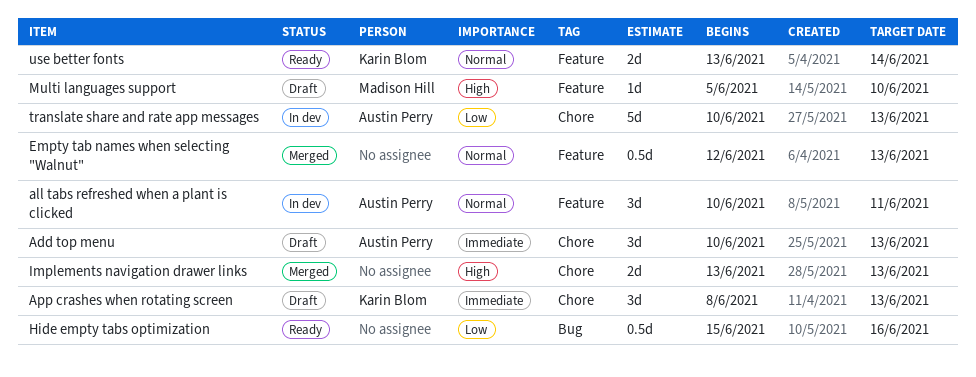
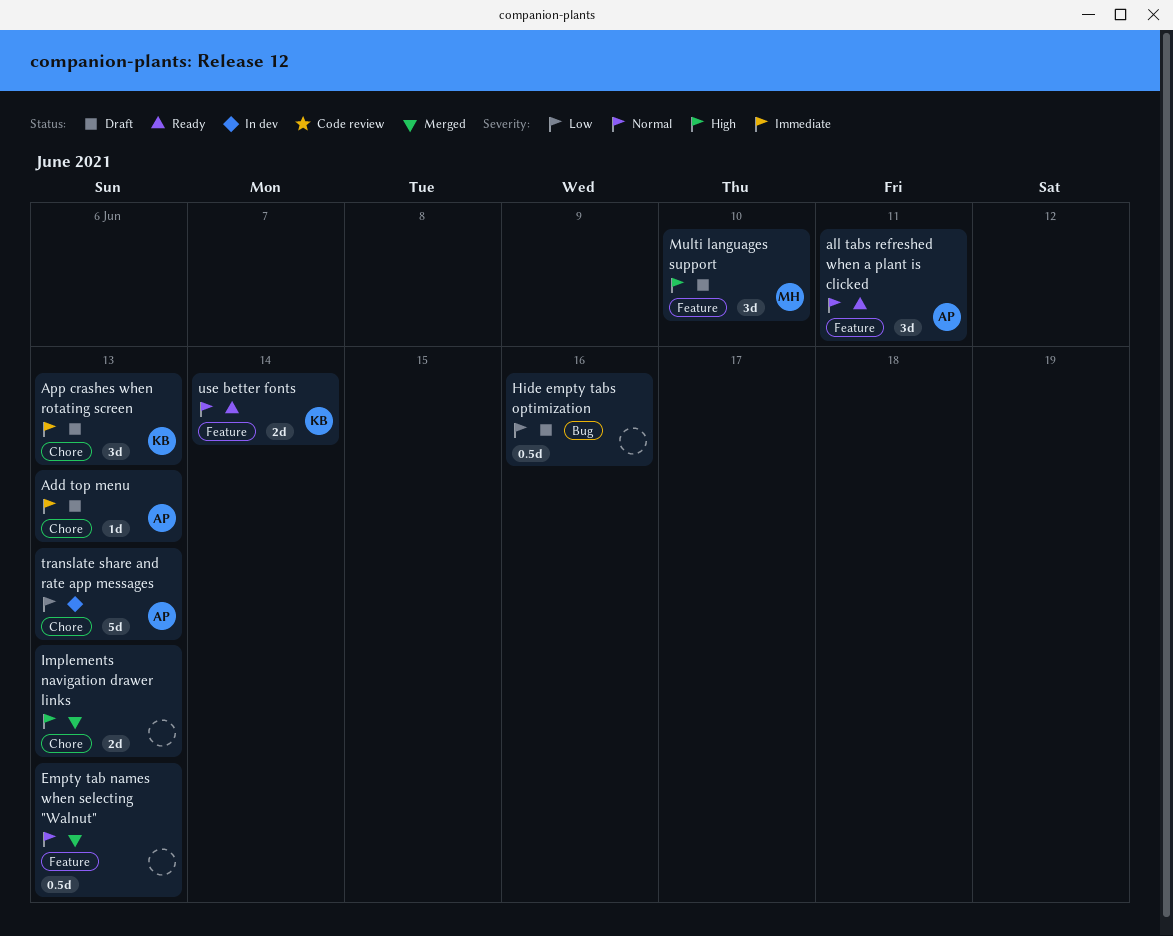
Add top menu, estimate: 3d -> 1d
all tabs refreshed when a plant is clicked, status: In dev -> Ready
Hide empty tabs optimization, status: Ready -> Draft
Multi languages support, estimate: 1d -> 3d

